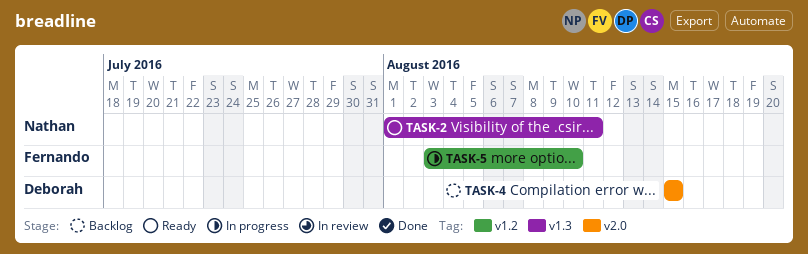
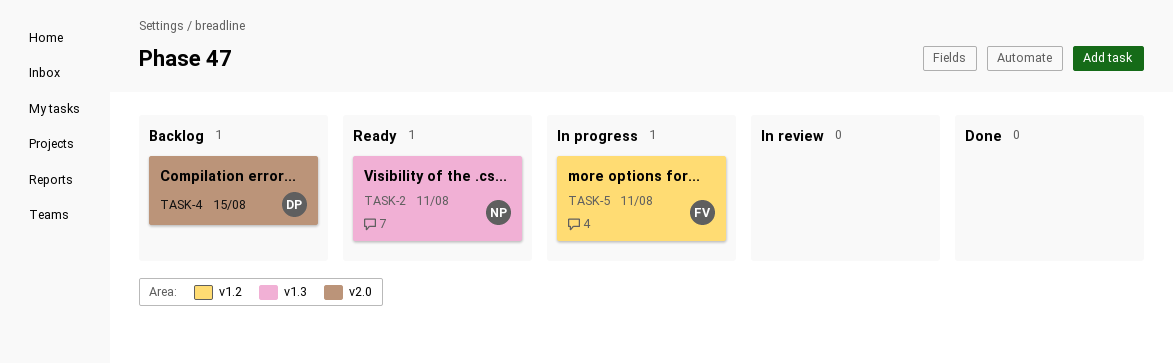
TASK-5, due: Aug 10 -> Aug 11

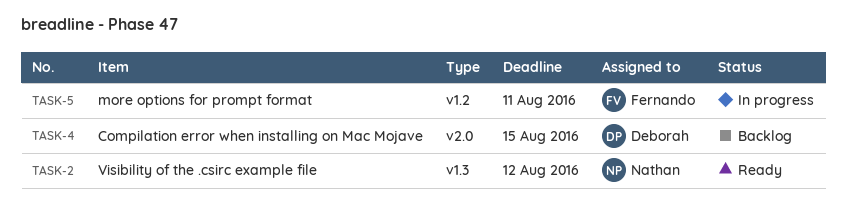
TASK-2, due: Aug 11 -> Aug 12

